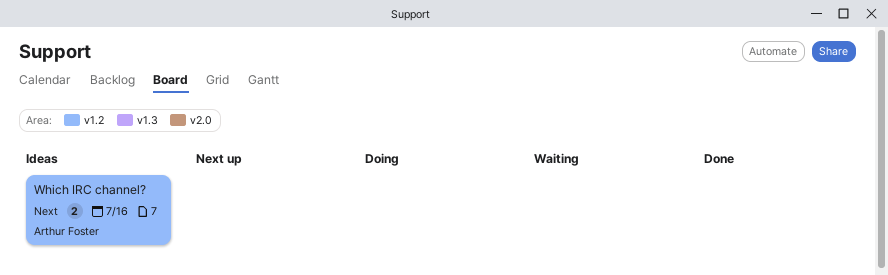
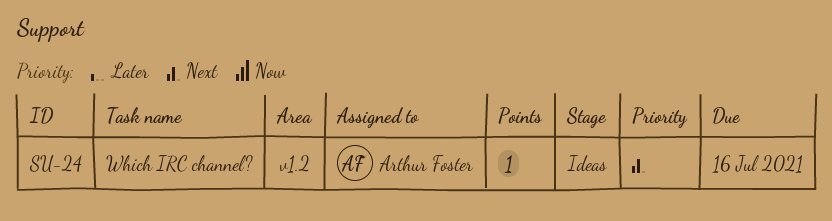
Which IRC channel?, estimate: 2 -> 1

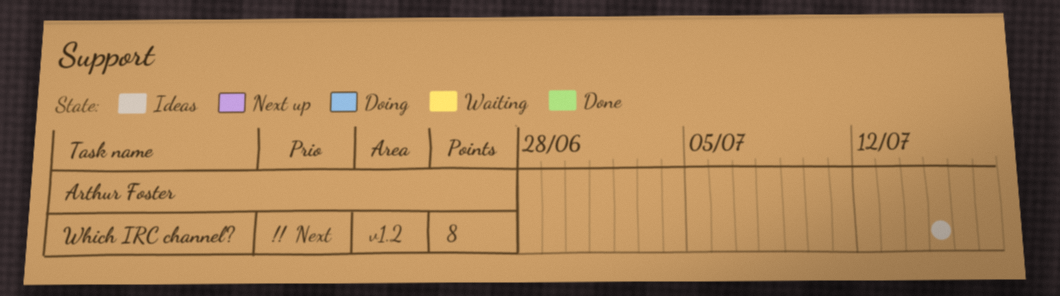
Which IRC channel?, estimate: 1 -> 8
Which IRC channel?, due: Jul 16 -> Jul 15

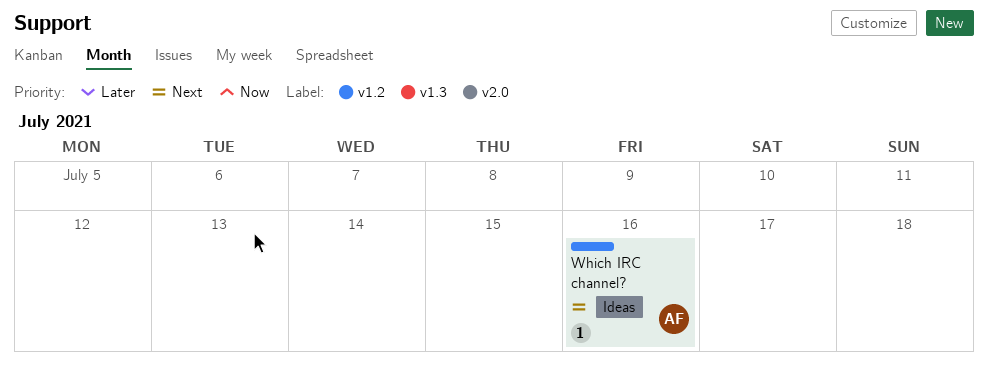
Which IRC channel?, estimate: 8 -> 1
Which IRC channel?, due: Jul 15 -> Jul 16

